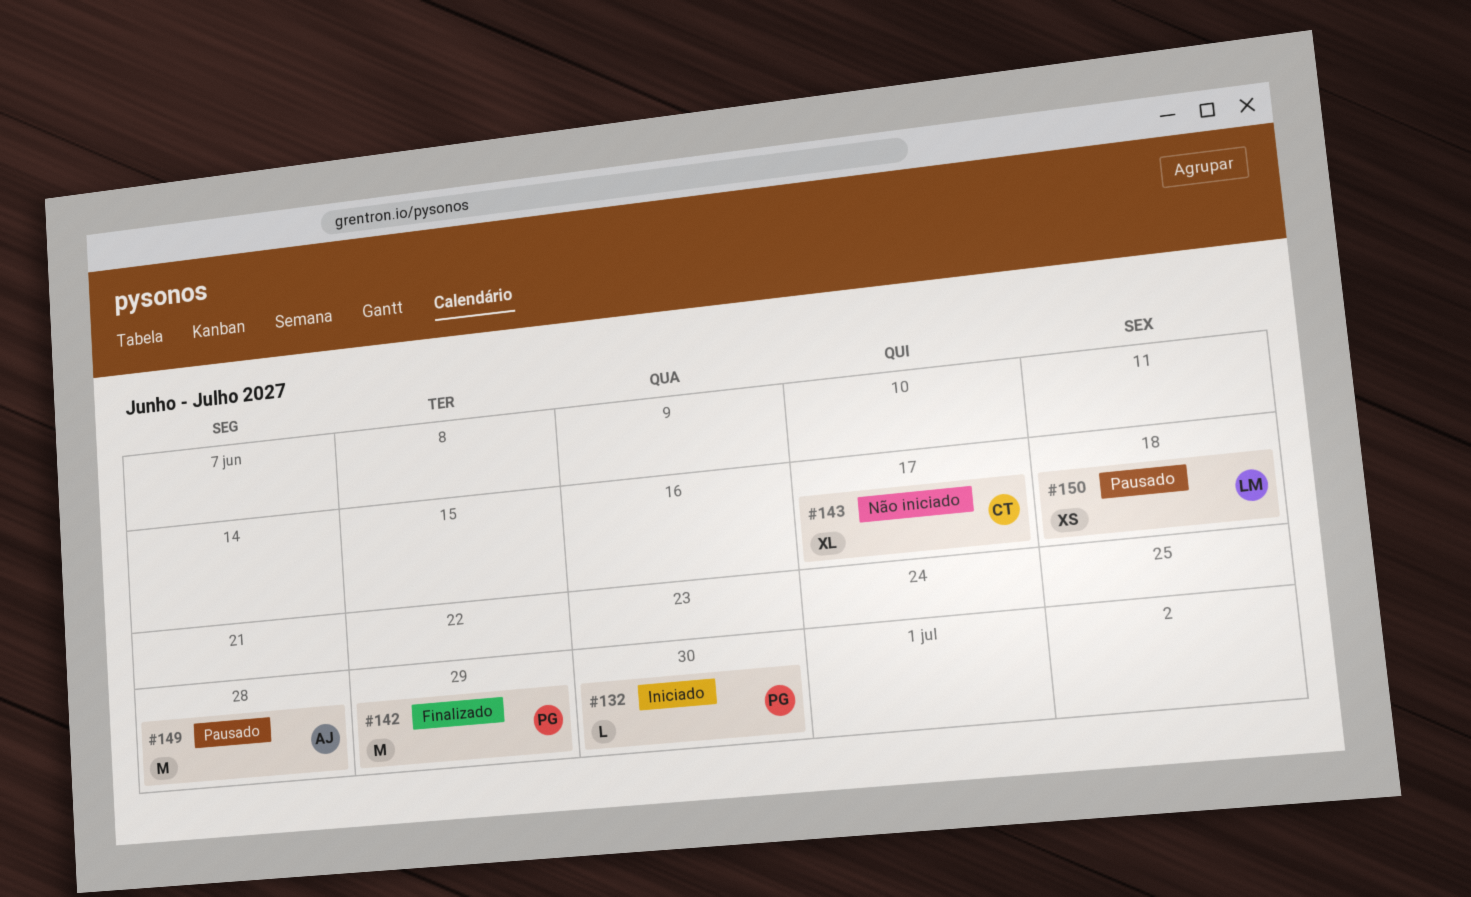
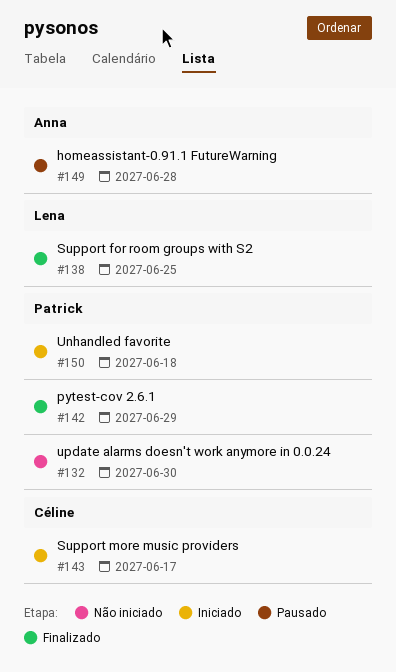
#132, status: Iniciado -> Não iniciado
#138: none -> present
#143, status: Não iniciado -> Iniciado
#150, status: Pausado -> Iniciado
#150, owner: Lena -> Patrick

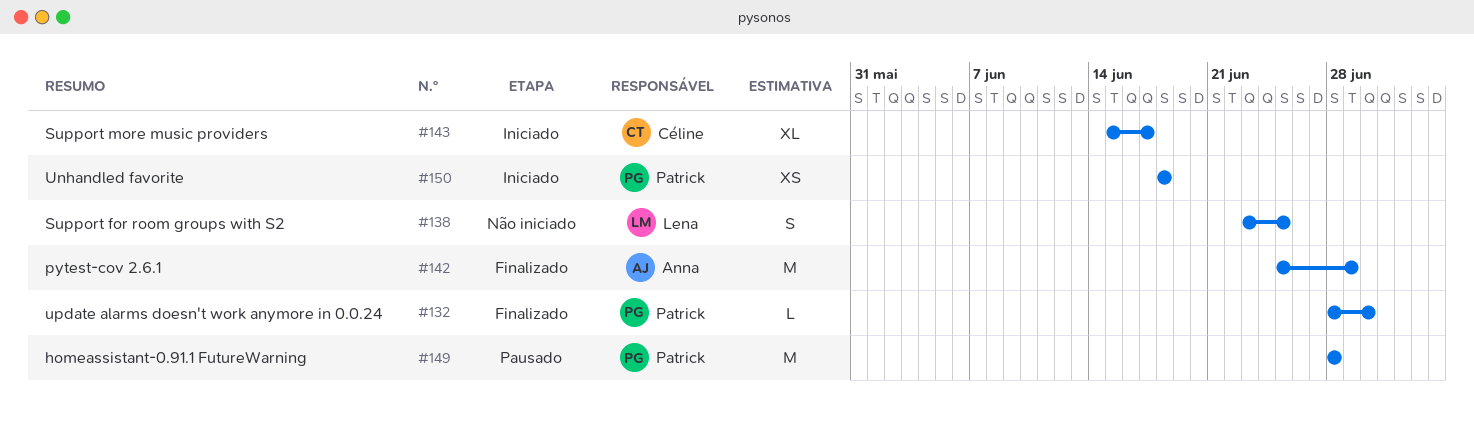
#132, status: Não iniciado -> Finalizado
#138, status: Finalizado -> Não iniciado
#142, owner: Patrick -> Anna
#149, owner: Anna -> Patrick

